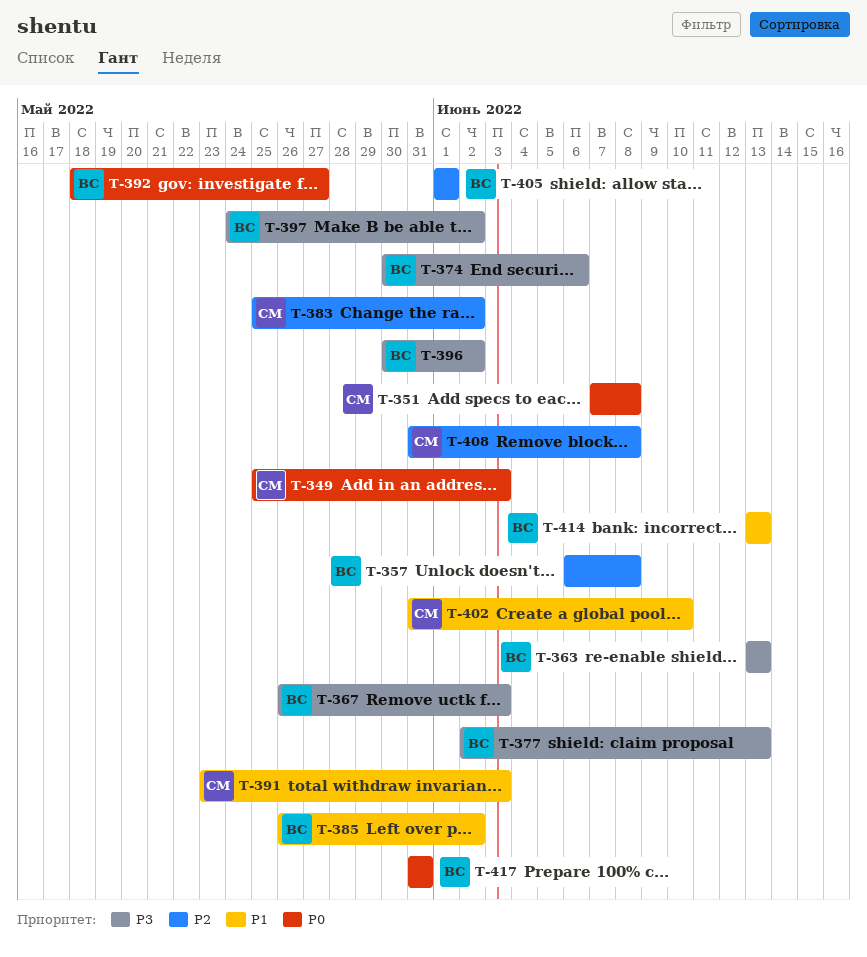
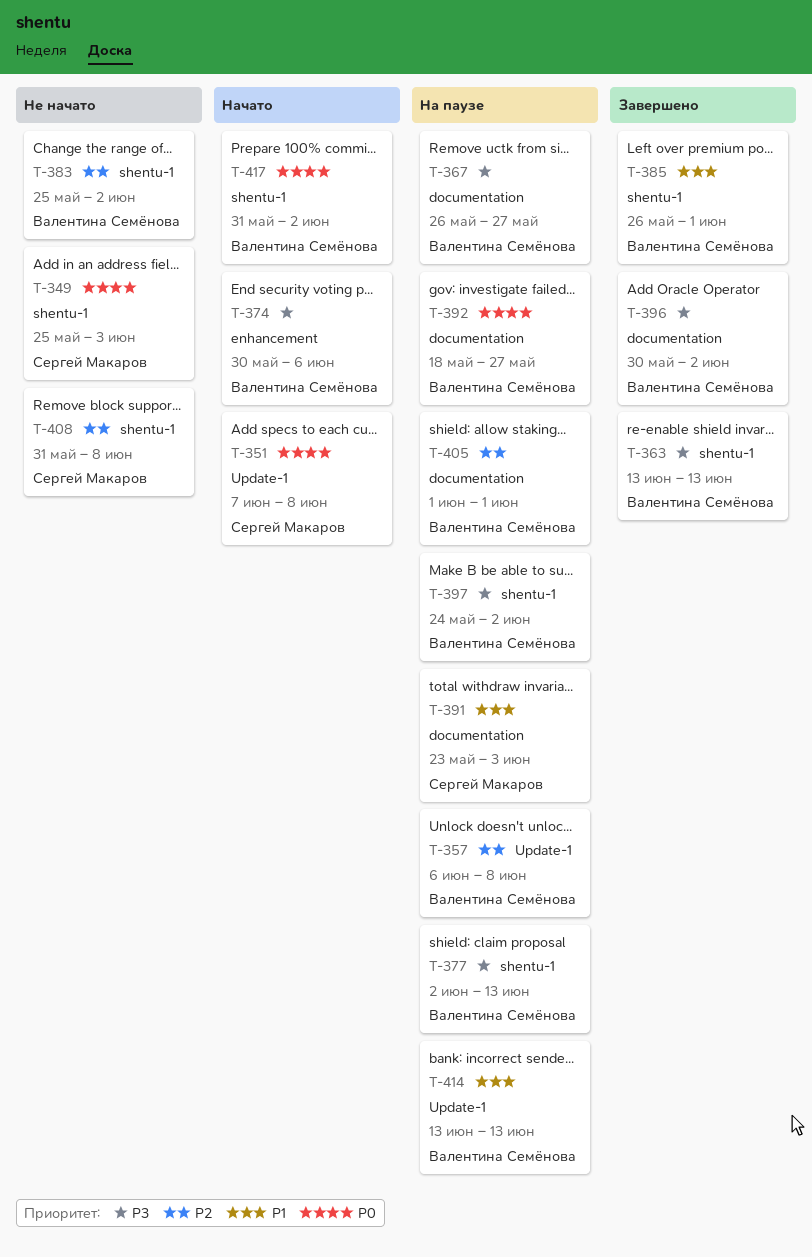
T-367, due: Jun 3 -> May 27
T-383, owner: Сергей Макаров -> Валентина Семёнова
T-385, due: Jun 2 -> Jun 1
T-402: present -> none
T-417, due: May 31 -> Jun 2

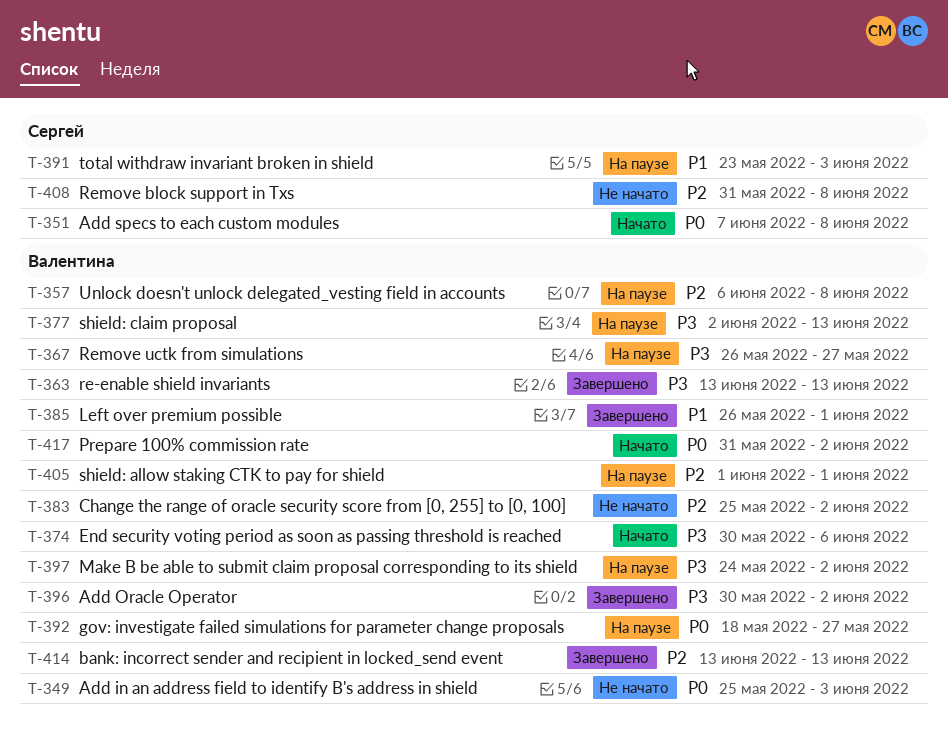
T-349, owner: Сергей Макаров -> Валентина Семёнова
T-414, status: На паузе -> Завершено
T-414, priority: P1 -> P2

